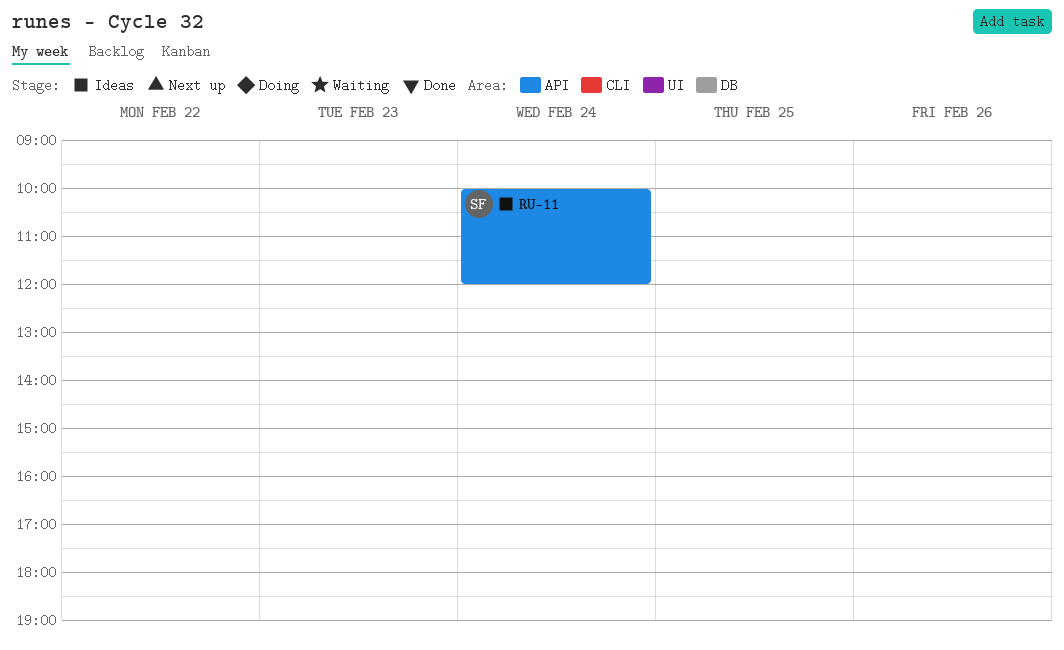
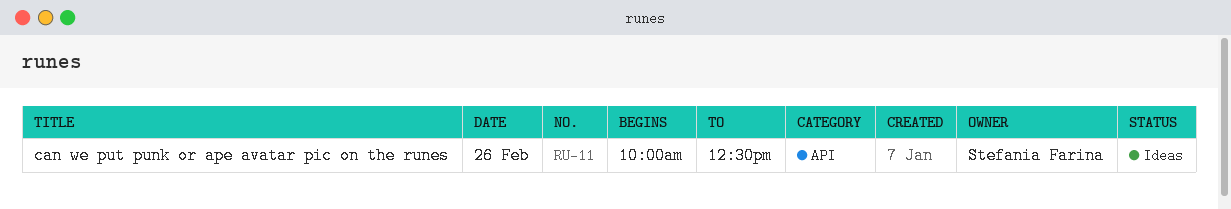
RU-11, day: Feb 24 -> Feb 26
RU-11, ends: 12:00 -> 12:30

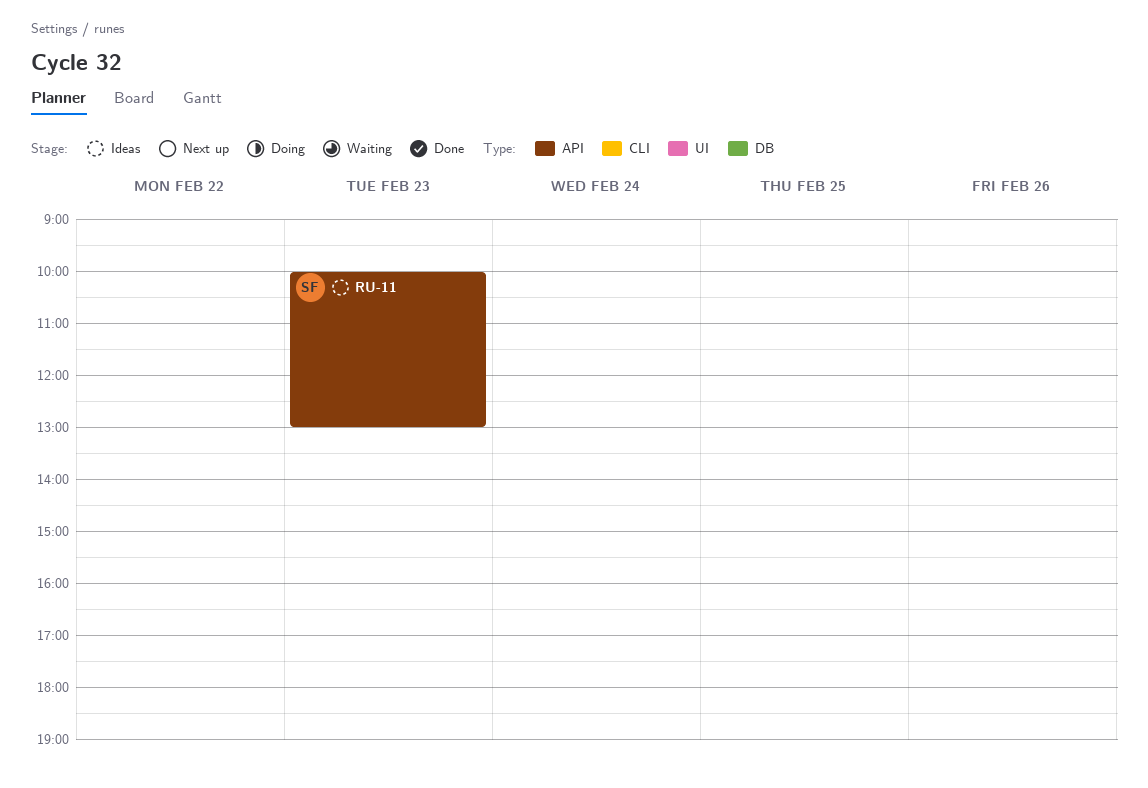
RU-11, day: Feb 26 -> Feb 23
RU-11, ends: 12:30 -> 13:00

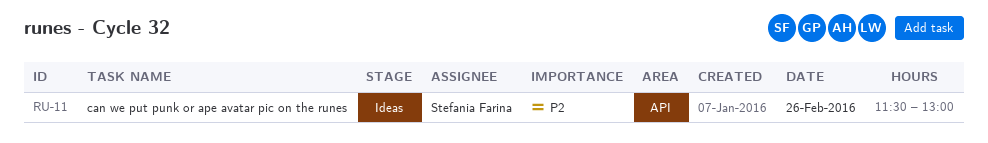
RU-11, day: Feb 23 -> Feb 26
RU-11, begins: 10:00 -> 11:30

